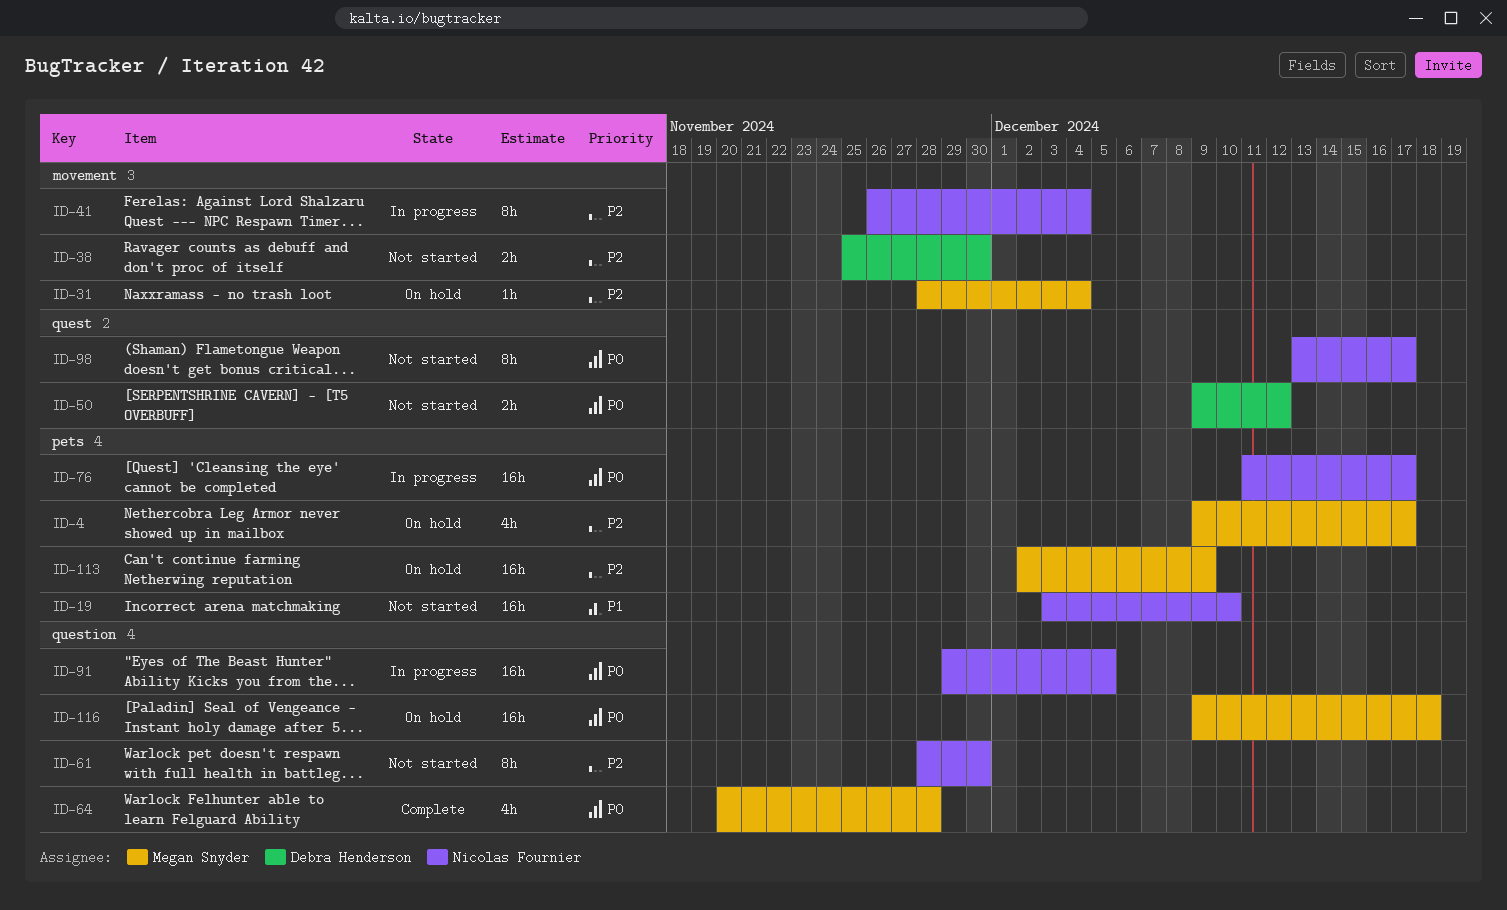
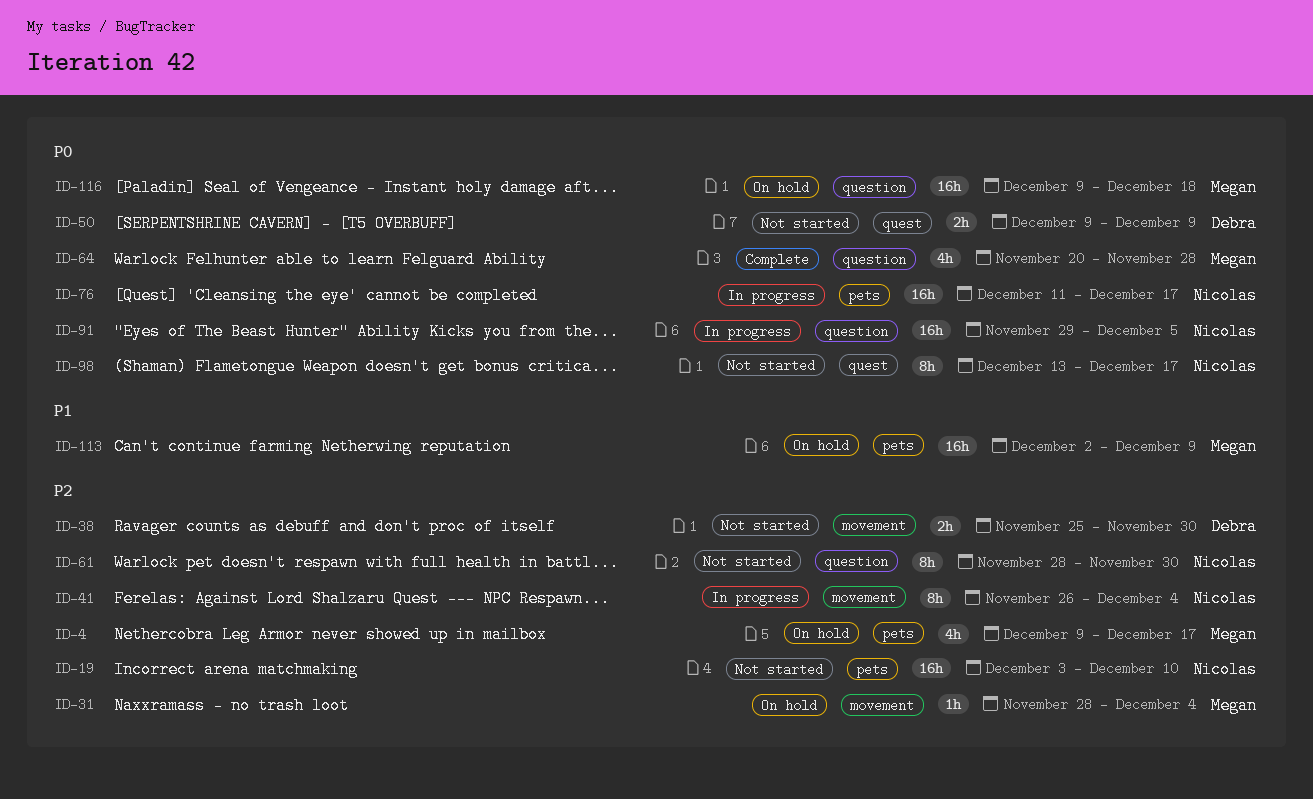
ID-19, priority: P1 -> P2
ID-50, due: Dec 12 -> Dec 9
ID-113, priority: P2 -> P1

